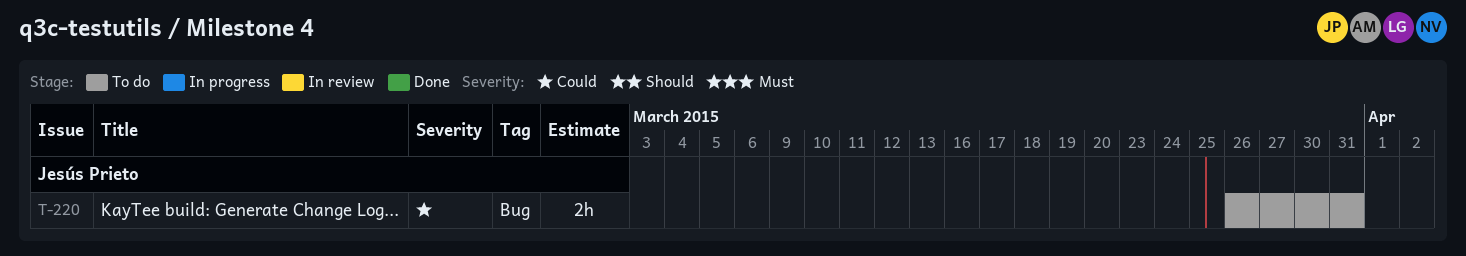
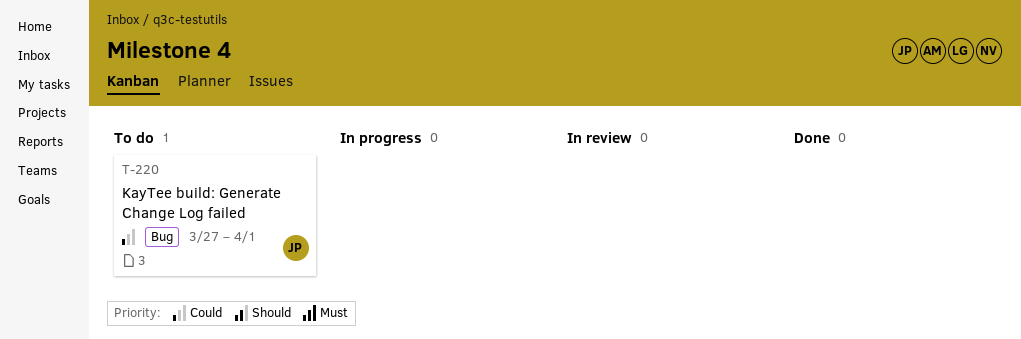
T-220, start: Mar 26 -> Mar 27
T-220, due: Mar 31 -> Apr 1

